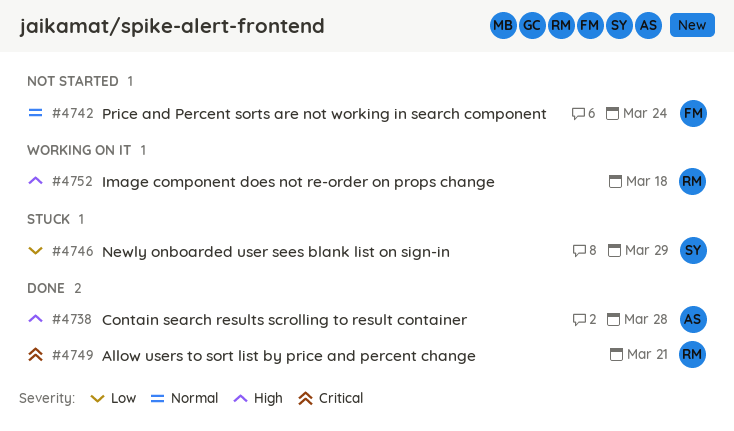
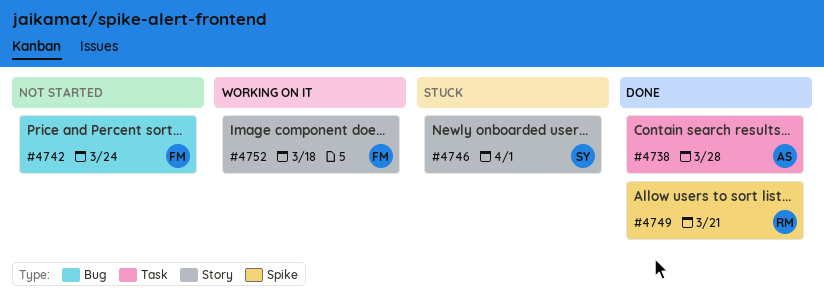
#4746, due: Mar 29 -> Apr 1
#4752, owner: RM -> FM

